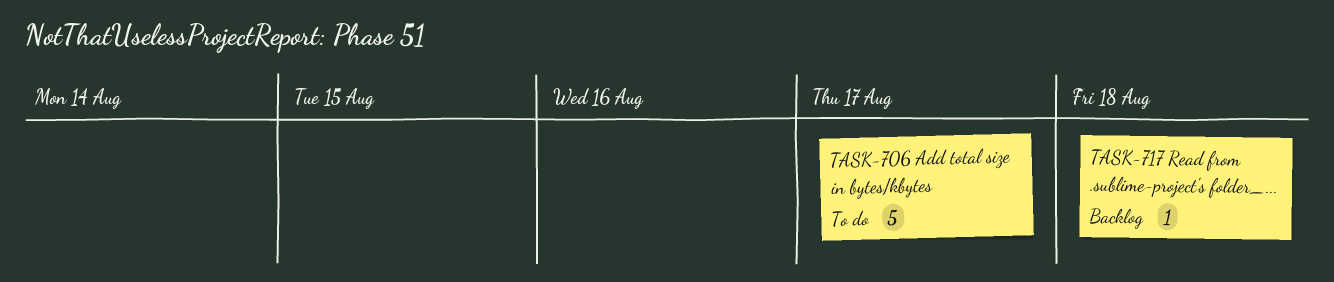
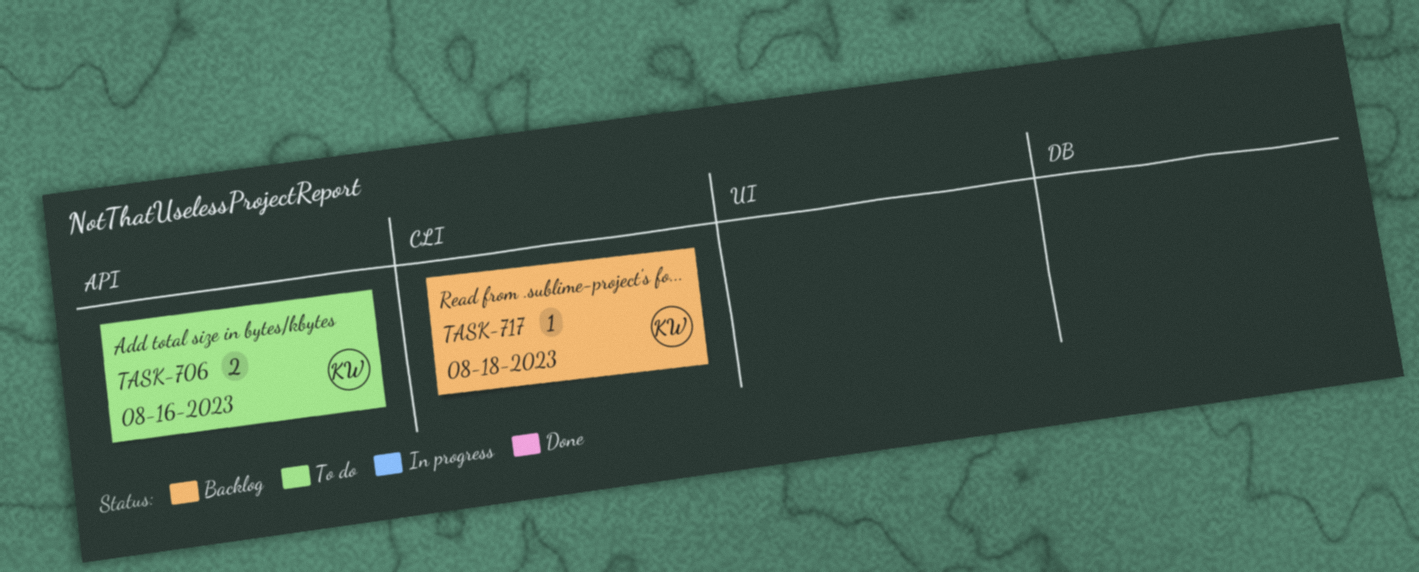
TASK-706, estimate: 5 -> 2
TASK-706, due: Aug 17 -> Aug 16

